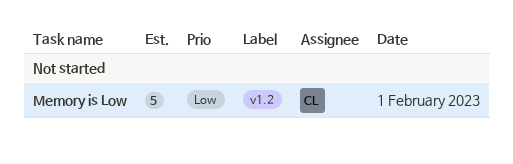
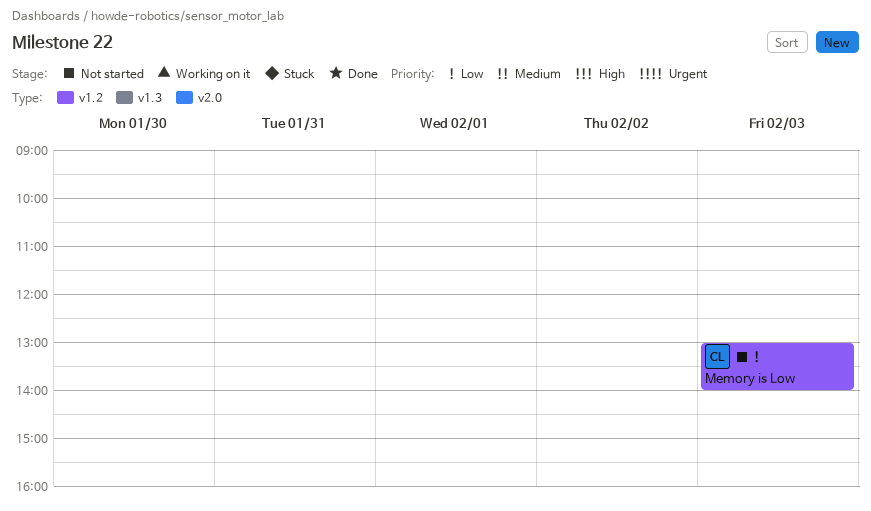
Memory is Low, day: Feb 1 -> Feb 3

